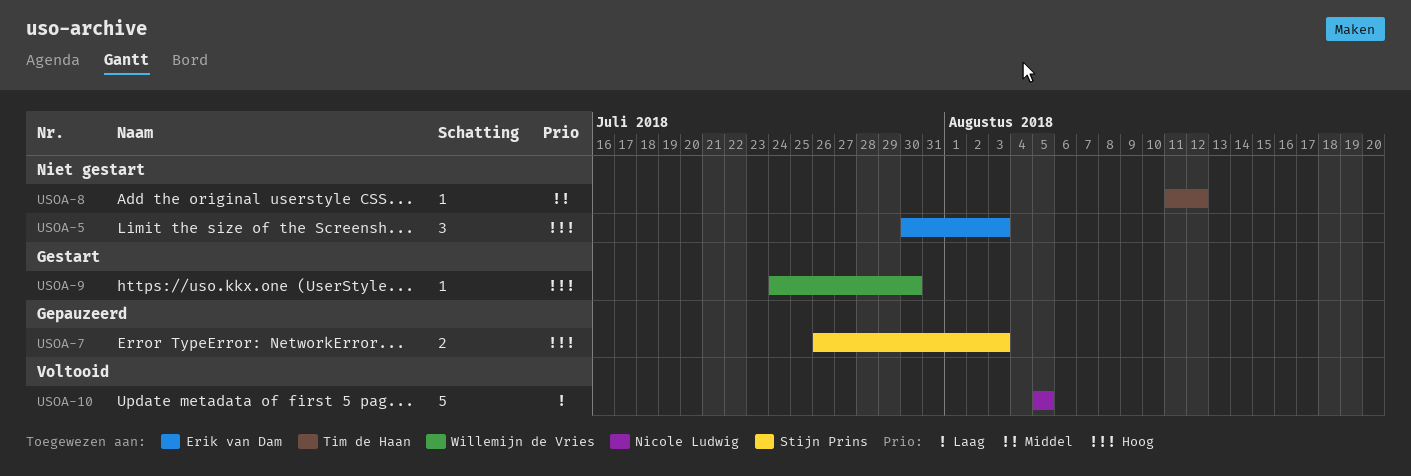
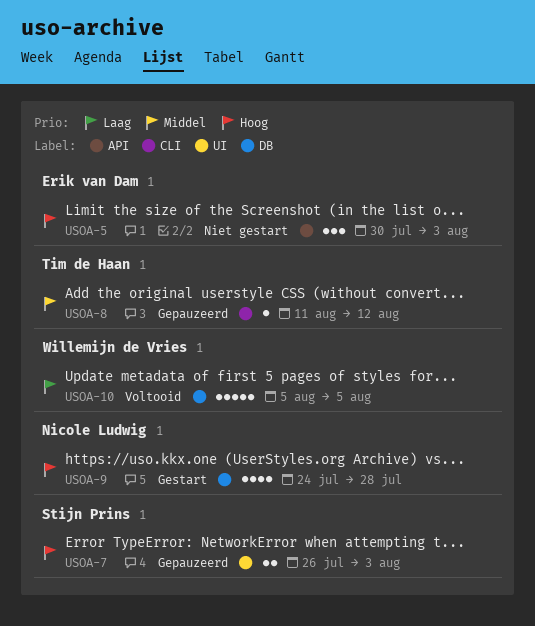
USOA-8, status: Niet gestart -> Gepauzeerd
USOA-9, owner: Willemijn de Vries -> Nicole Ludwig
USOA-9, estimate: 1 -> 4
USOA-9, due: Jul 30 -> Jul 28
USOA-10, owner: Nicole Ludwig -> Willemijn de Vries

